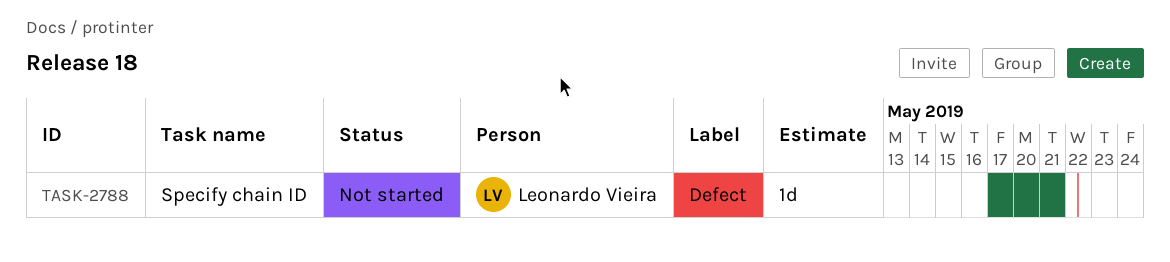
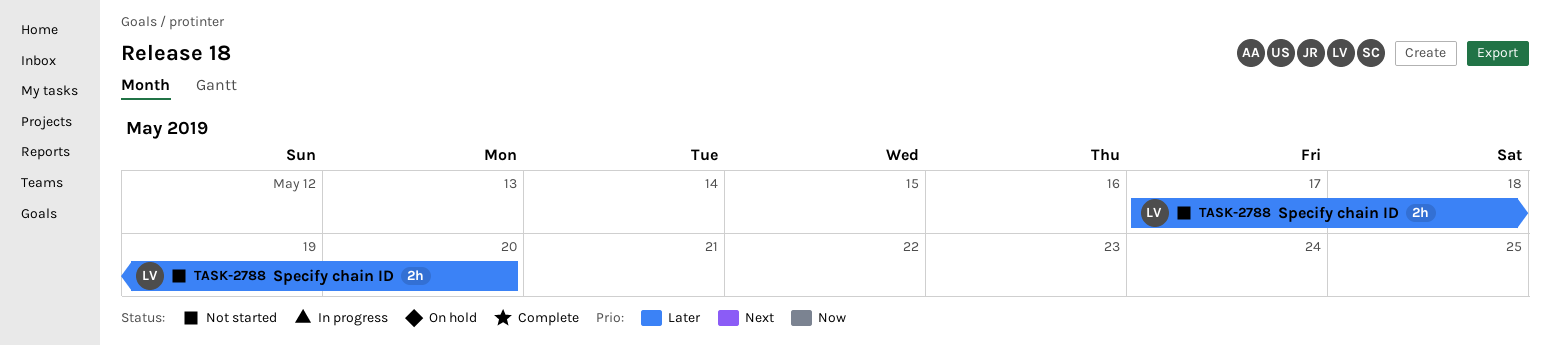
TASK-2788, estimate: 1d -> 2h
TASK-2788, due: May 21 -> May 20

